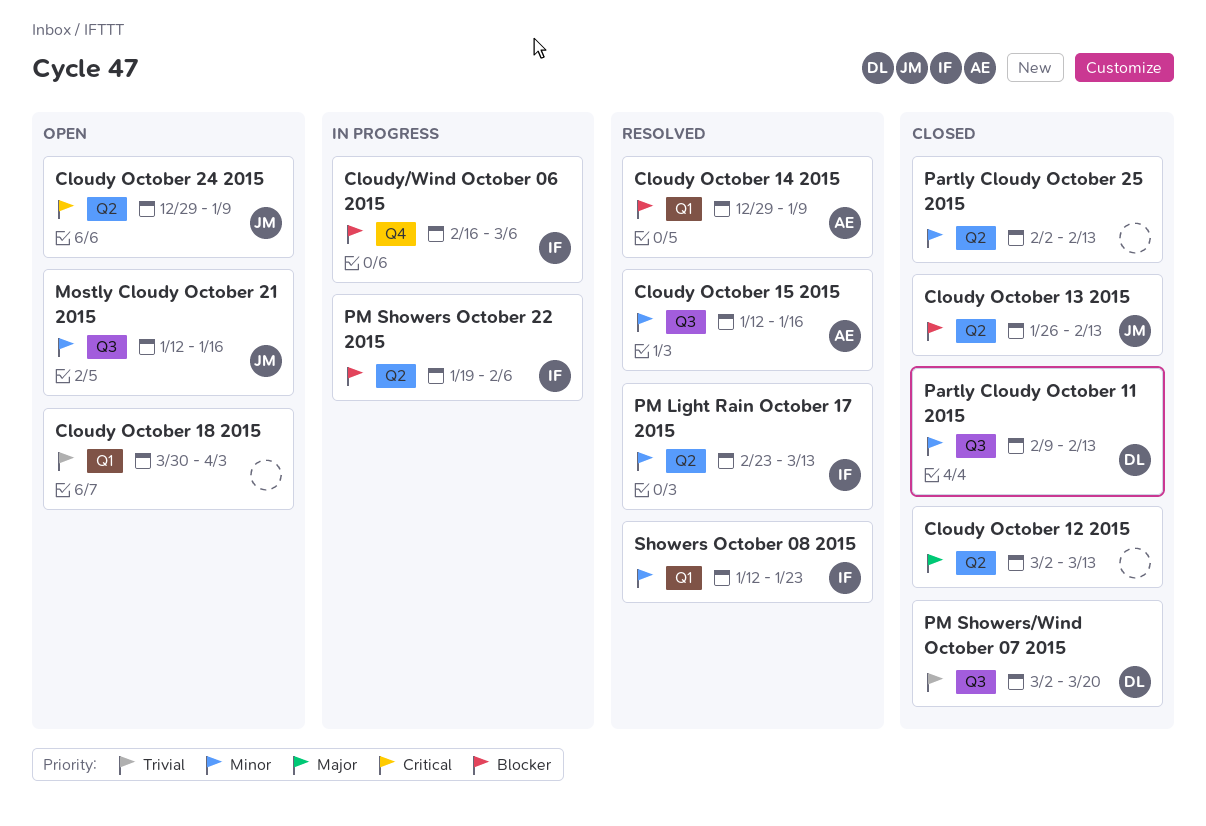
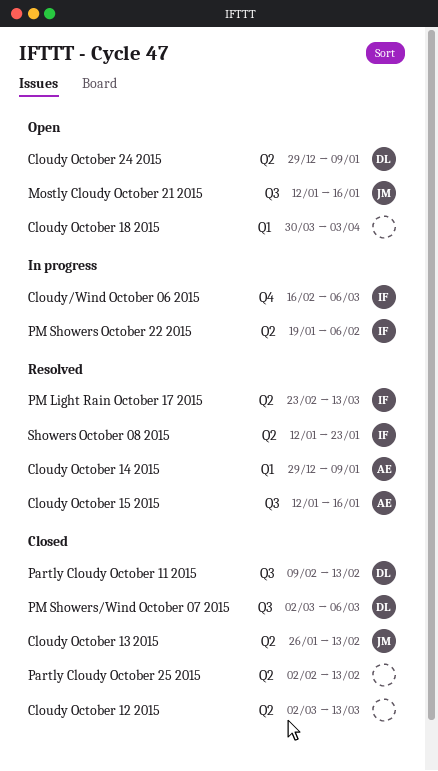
Cloudy October 24 2015, owner: JM -> DL
PM Showers/Wind October 07 2015, due: Mar 20 -> Mar 6
Showers October 08 2015, label: Q1 -> Q2

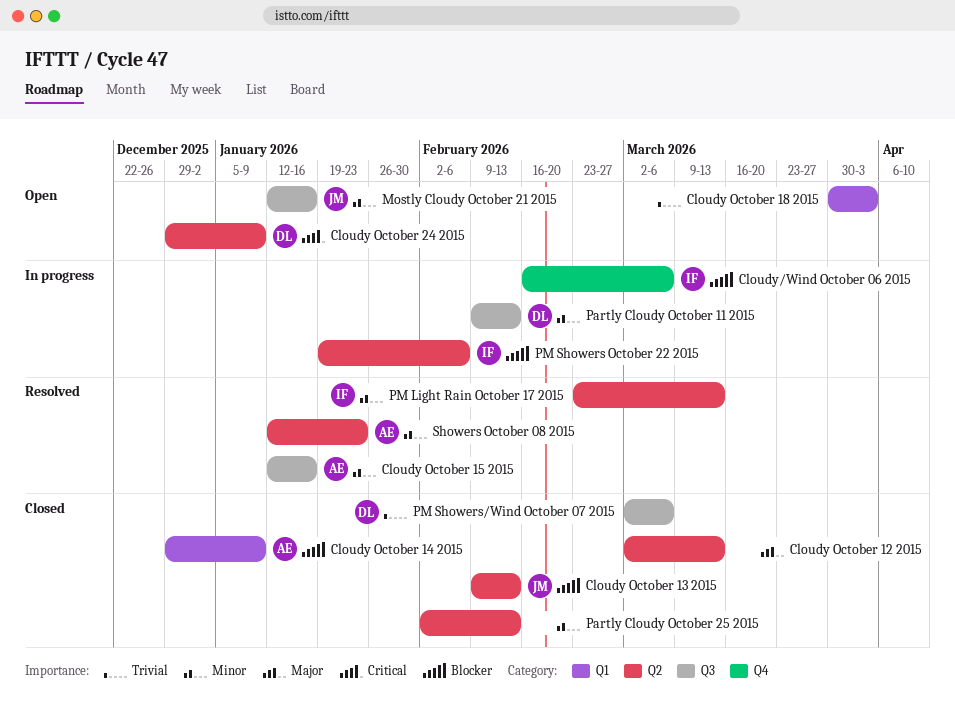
Cloudy October 13 2015, start: Jan 26 -> Feb 9
Cloudy October 14 2015, status: Resolved -> Closed
Partly Cloudy October 11 2015, status: Closed -> In progress
Showers October 08 2015, owner: IF -> AE

